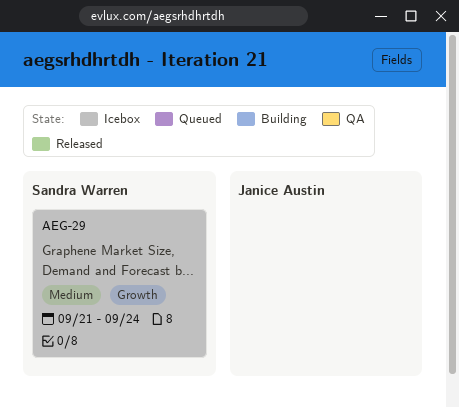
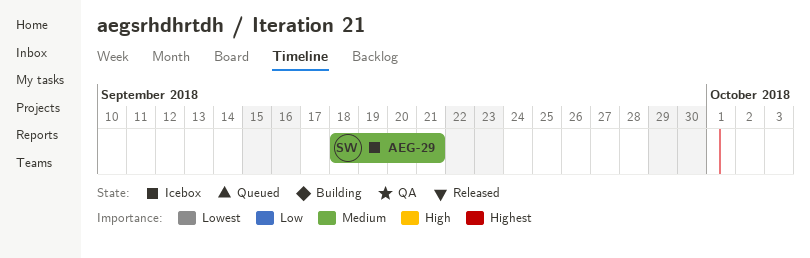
AEG-29, start: Sep 21 -> Sep 18
AEG-29, due: Sep 24 -> Sep 21

